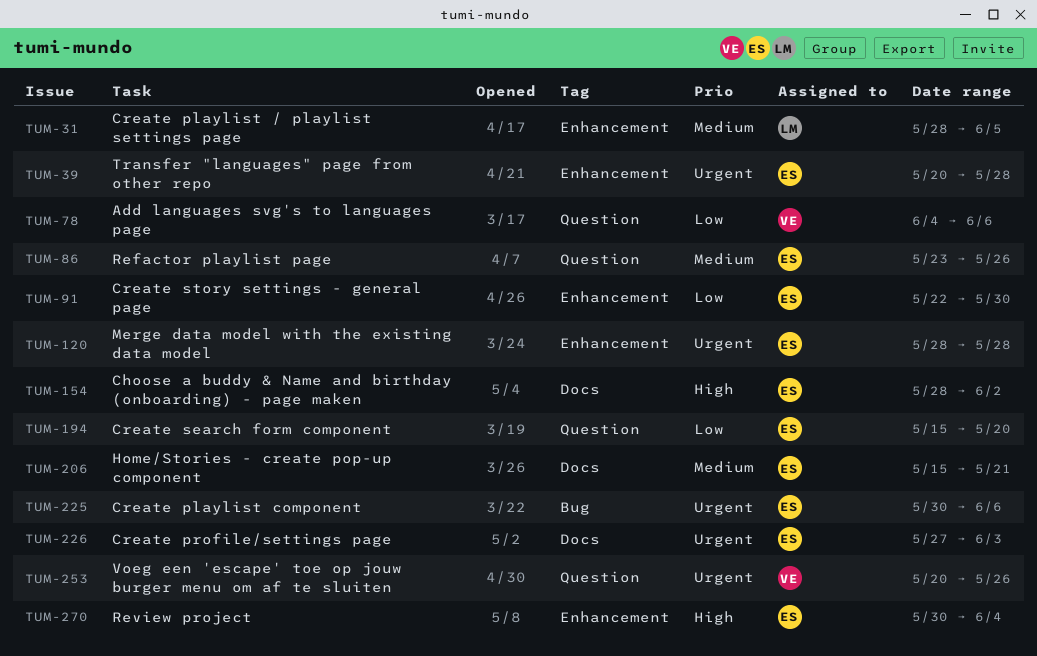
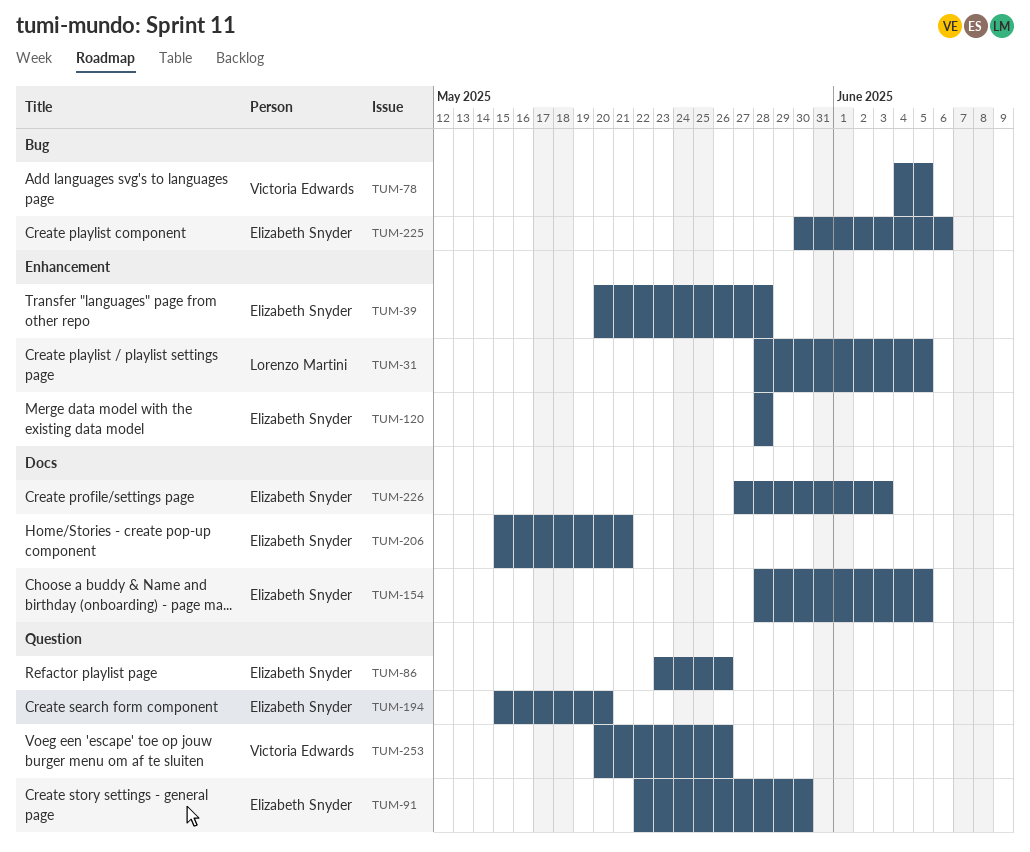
TUM-78, label: Question -> Bug
TUM-78, due: Jun 6 -> Jun 5
TUM-91, label: Enhancement -> Question
TUM-154, due: Jun 2 -> Jun 5
TUM-270: present -> none

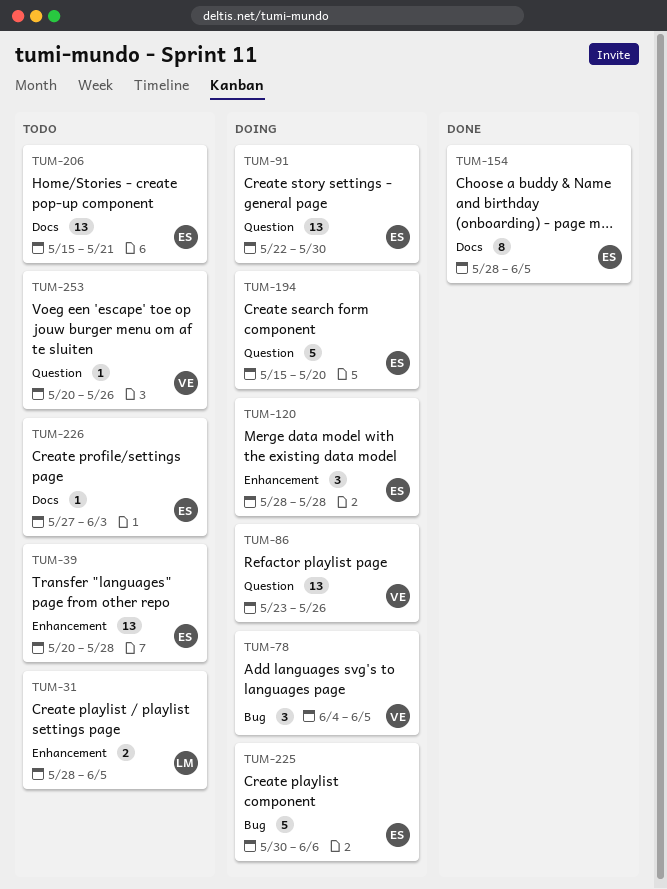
TUM-86, owner: Elizabeth Snyder -> Victoria Edwards

